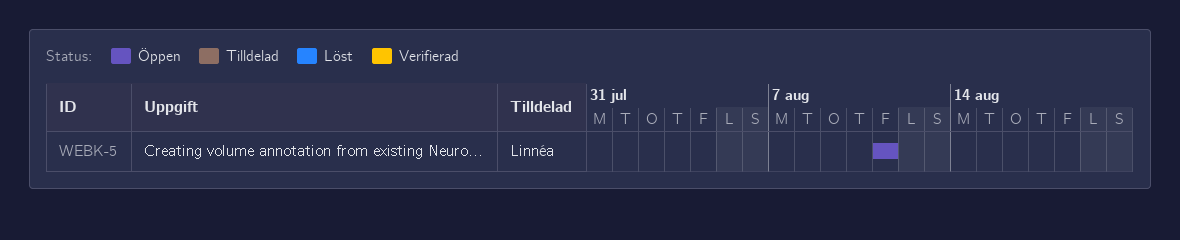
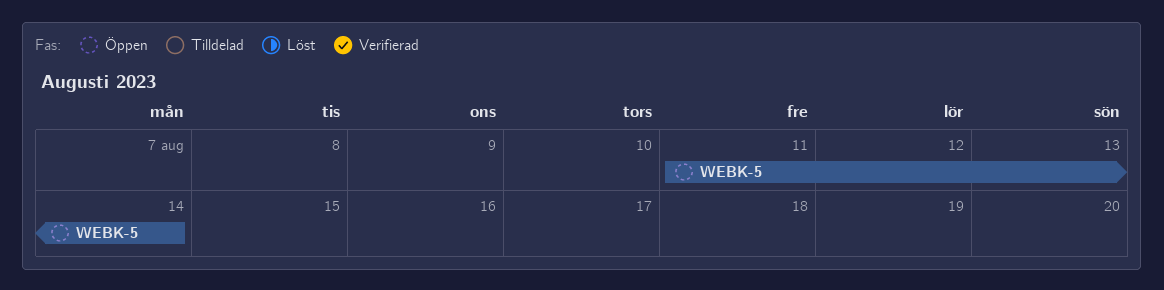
WEBK-5, due: Aug 11 -> Aug 14

